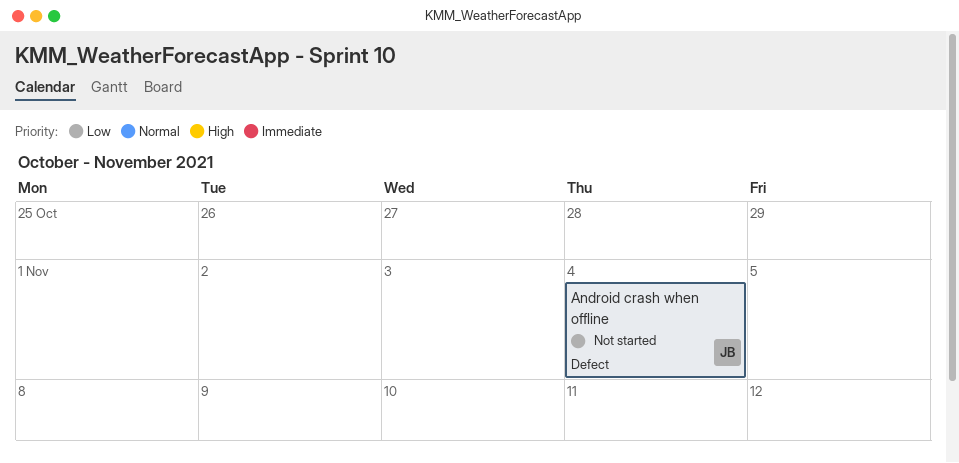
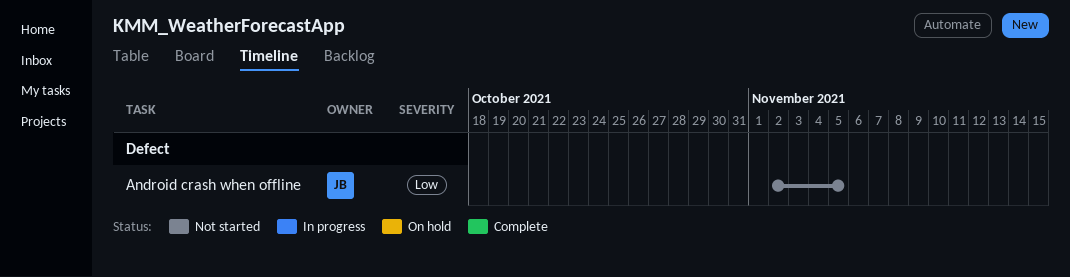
Android crash when offline, due: Nov 4 -> Nov 5

